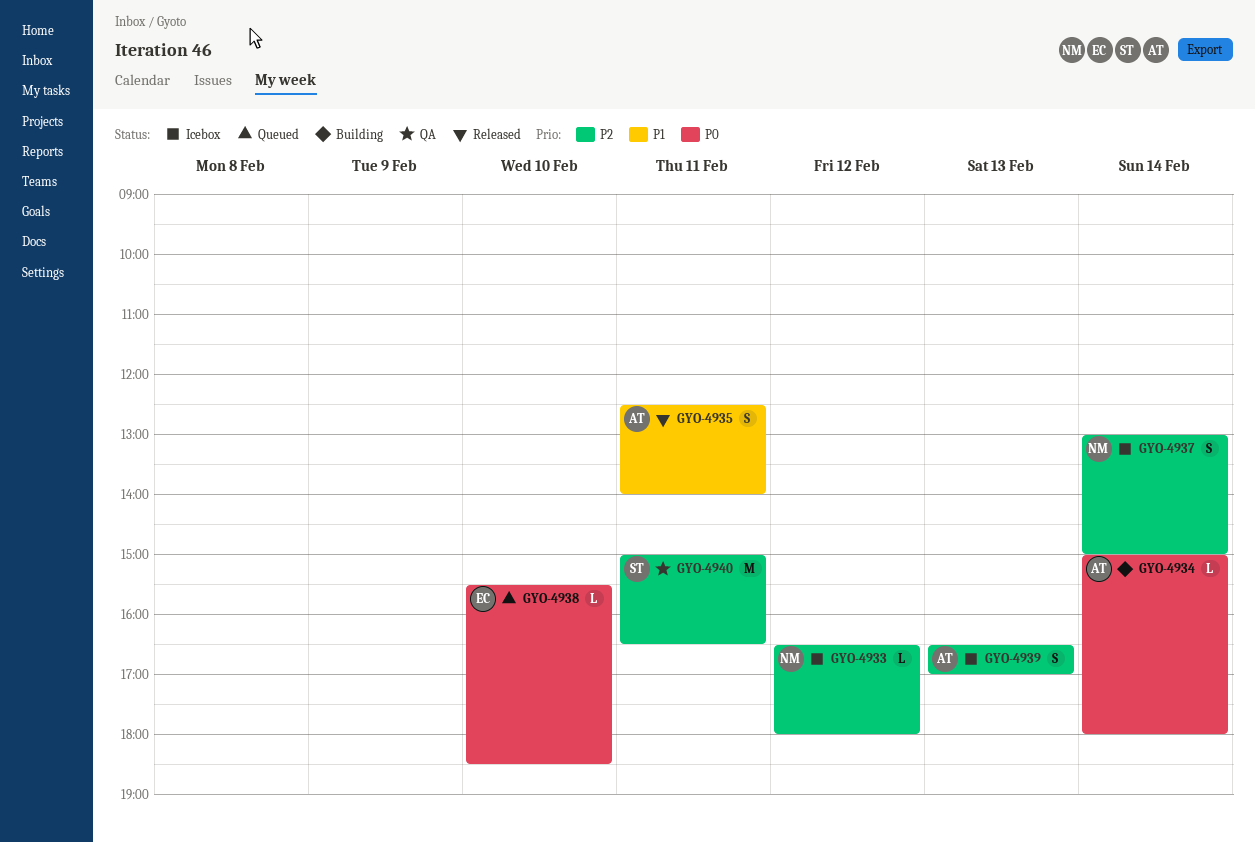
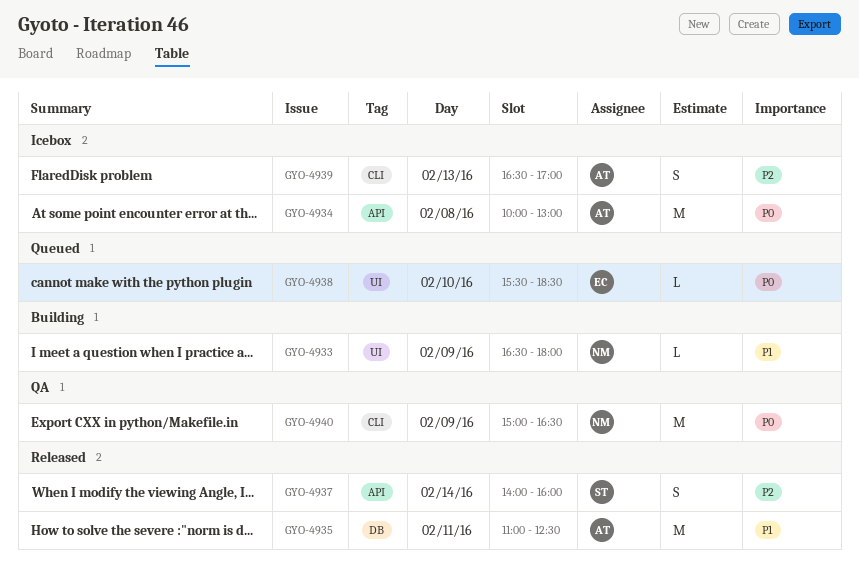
GYO-4933, status: Icebox -> Building
GYO-4933, priority: P2 -> P1
GYO-4933, day: Feb 12 -> Feb 9
GYO-4934, status: Building -> Icebox
GYO-4934, estimate: L -> M
GYO-4934, day: Feb 14 -> Feb 8
GYO-4934, begins: 15:00 -> 10:00
GYO-4934, ends: 18:00 -> 13:00
GYO-4935, estimate: S -> M
GYO-4935, begins: 12:30 -> 11:00
GYO-4935, ends: 14:00 -> 12:30
GYO-4937, status: Icebox -> Released
GYO-4937, owner: NM -> ST
GYO-4937, begins: 13:00 -> 14:00
GYO-4937, ends: 15:00 -> 16:00
GYO-4940, owner: ST -> NM
GYO-4940, priority: P2 -> P0
GYO-4940, day: Feb 11 -> Feb 9

